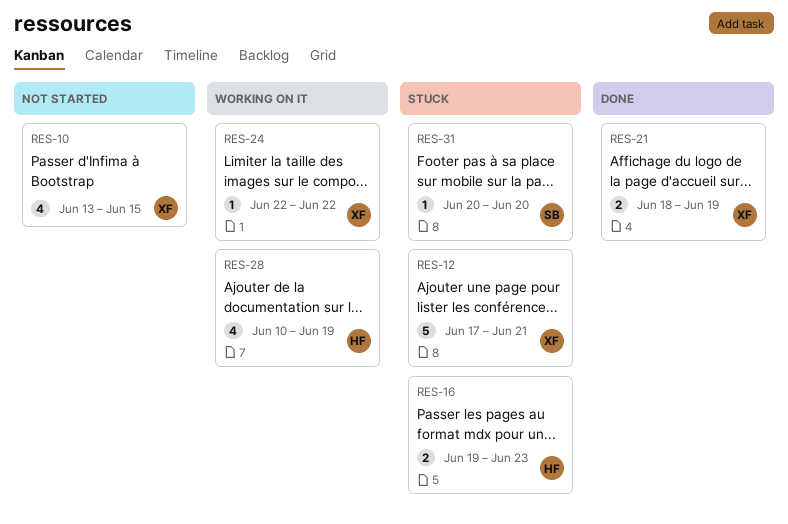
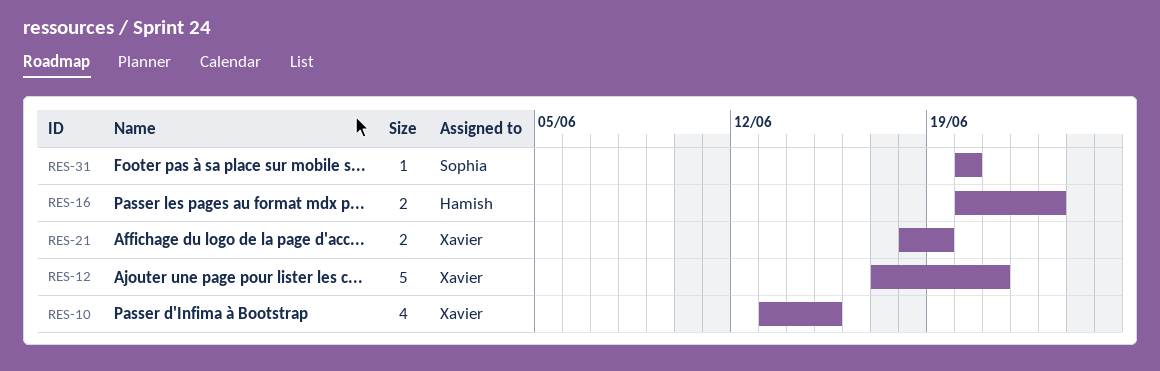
RES-16, start: Jun 19 -> Jun 20
RES-24: present -> none
RES-28: present -> none

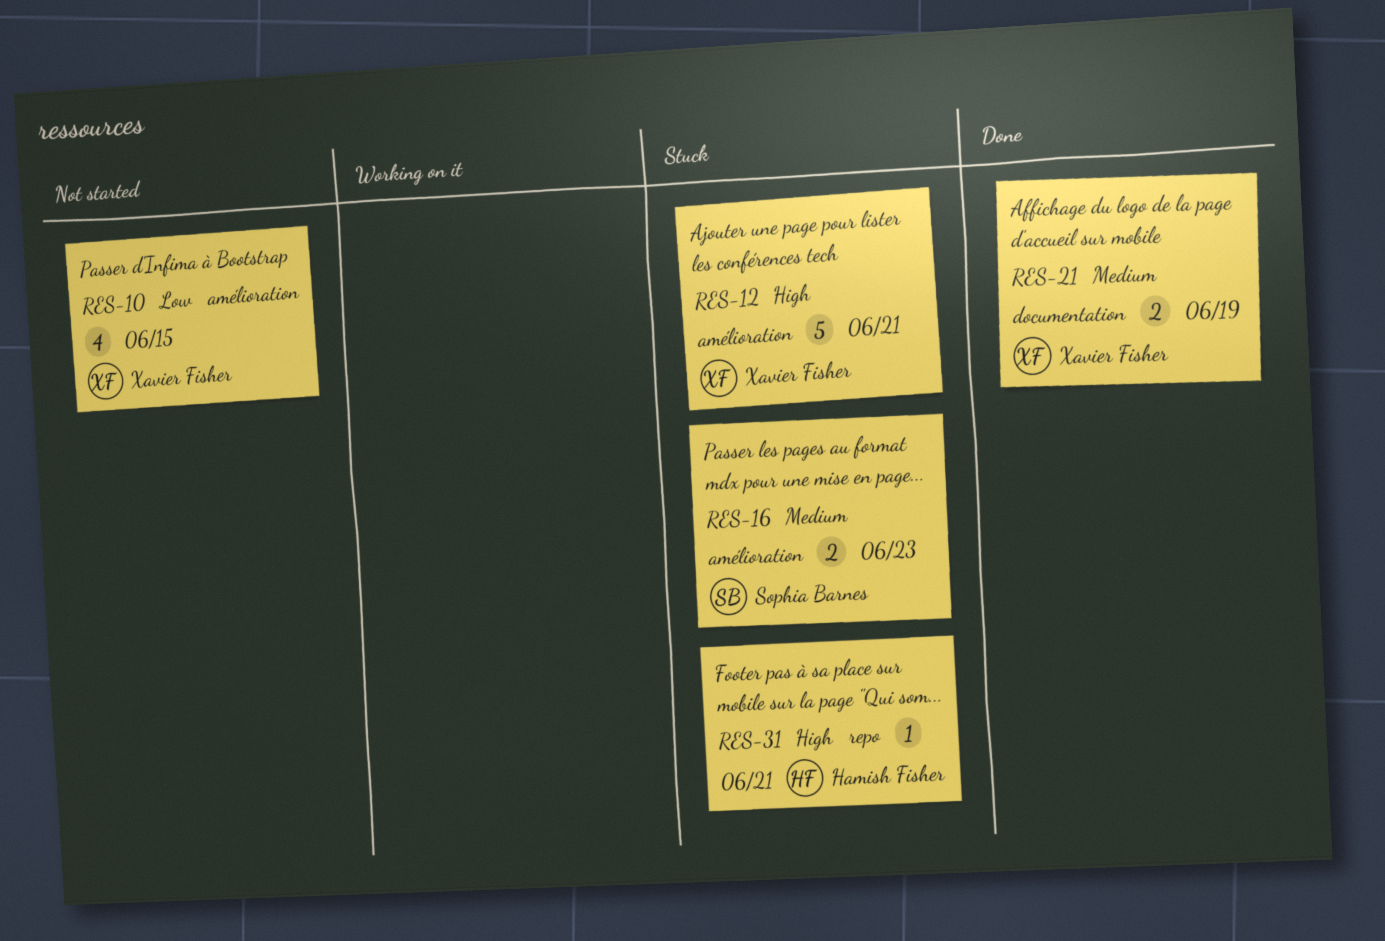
RES-16, owner: Hamish Fisher -> Sophia Barnes
RES-31, owner: Sophia Barnes -> Hamish Fisher
RES-31, due: Jun 20 -> Jun 21

